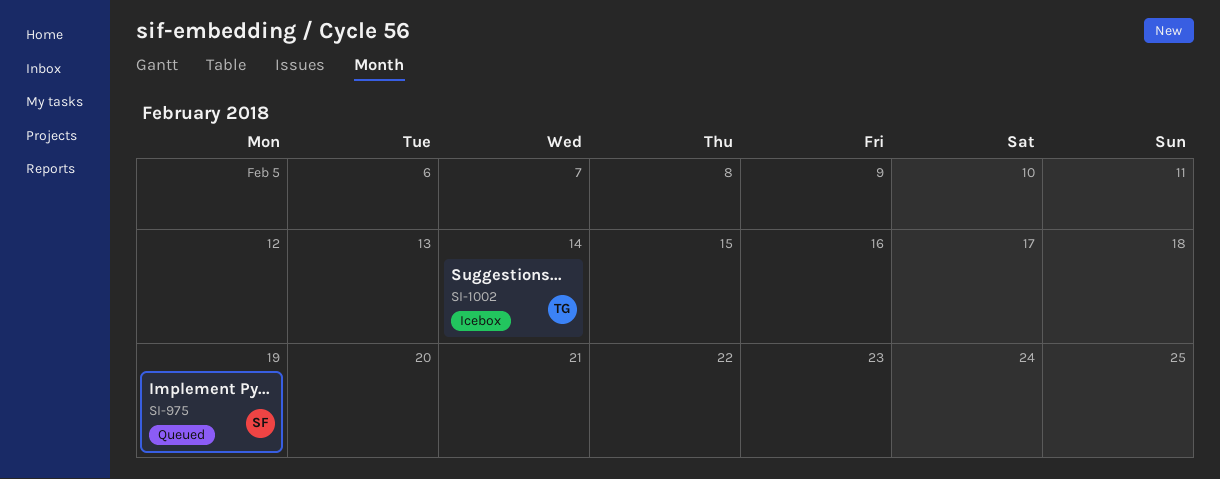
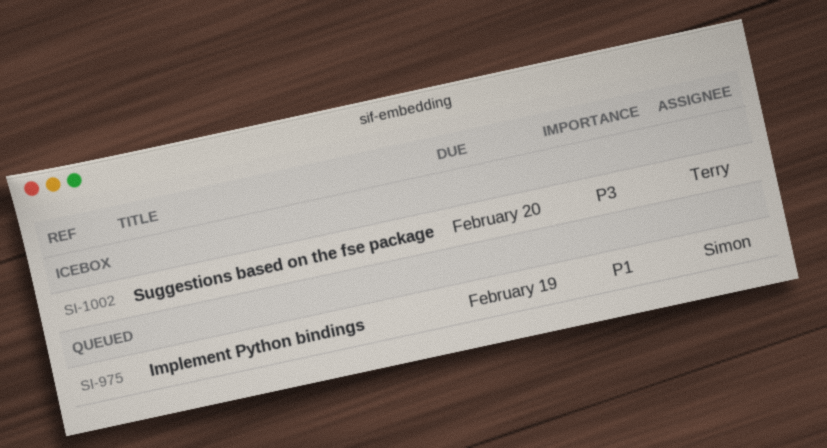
SI-1002, due: Feb 14 -> Feb 20

